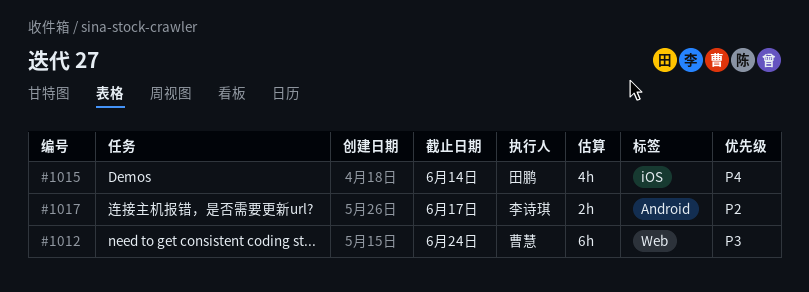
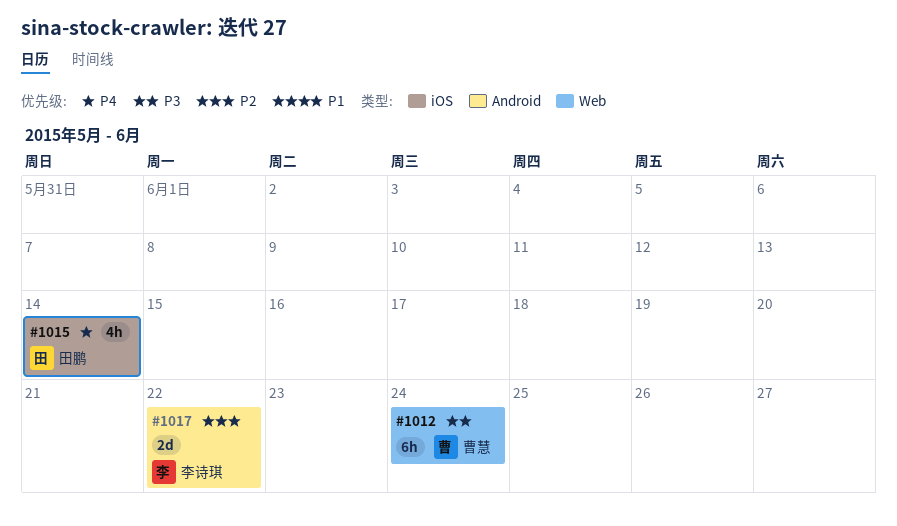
#1017, estimate: 2h -> 2d
#1017, due: Jun 17 -> Jun 22

